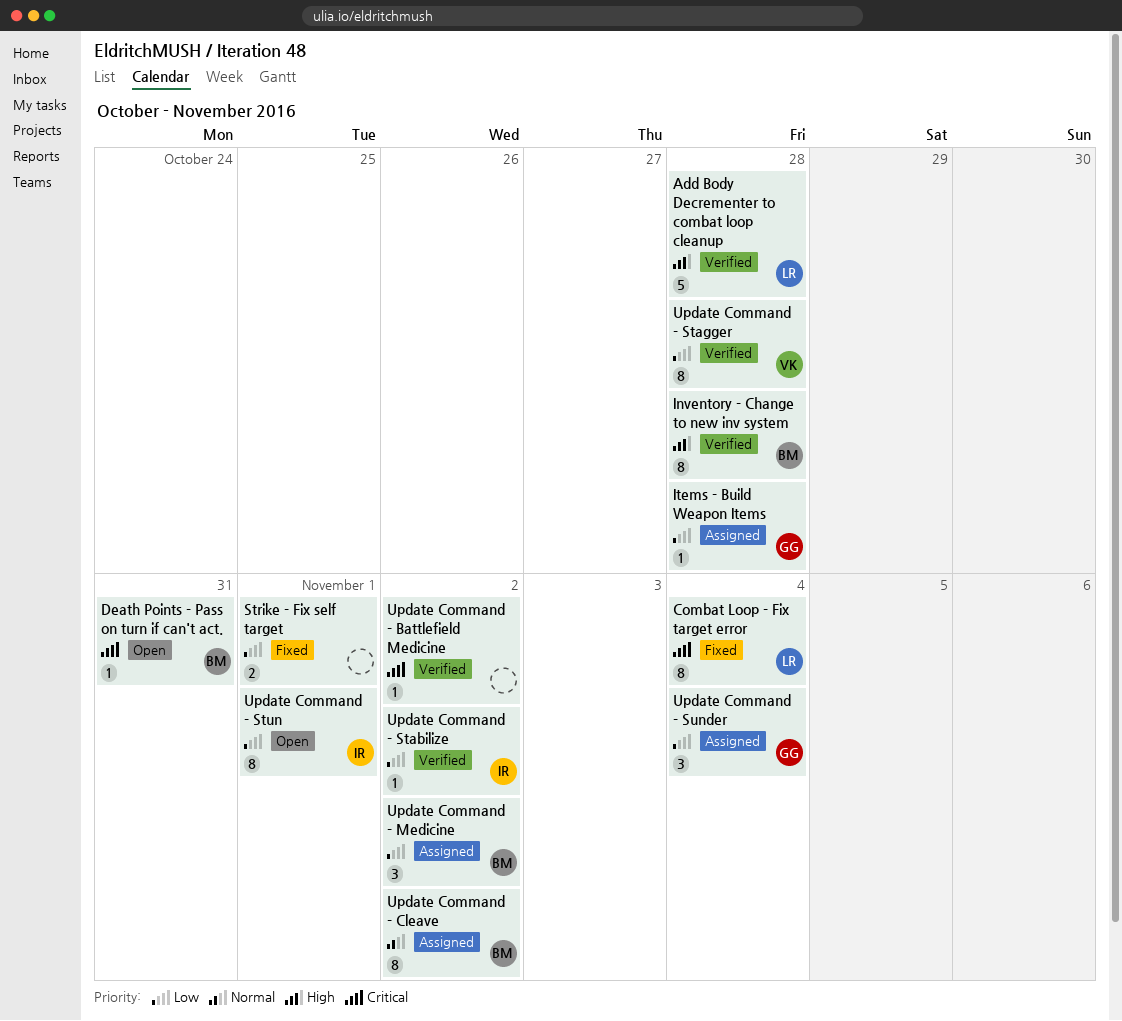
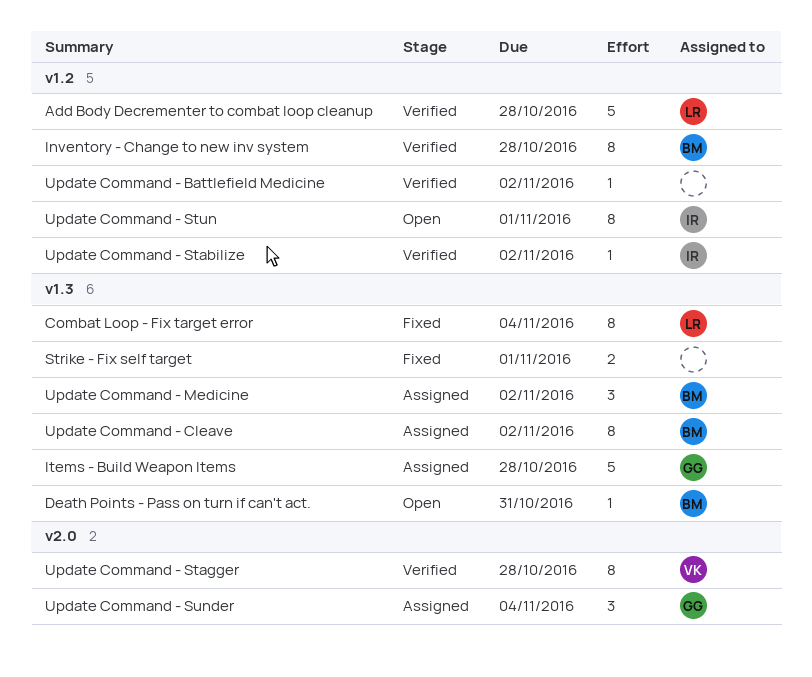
Items - Build Weapon Items, estimate: 1 -> 5

